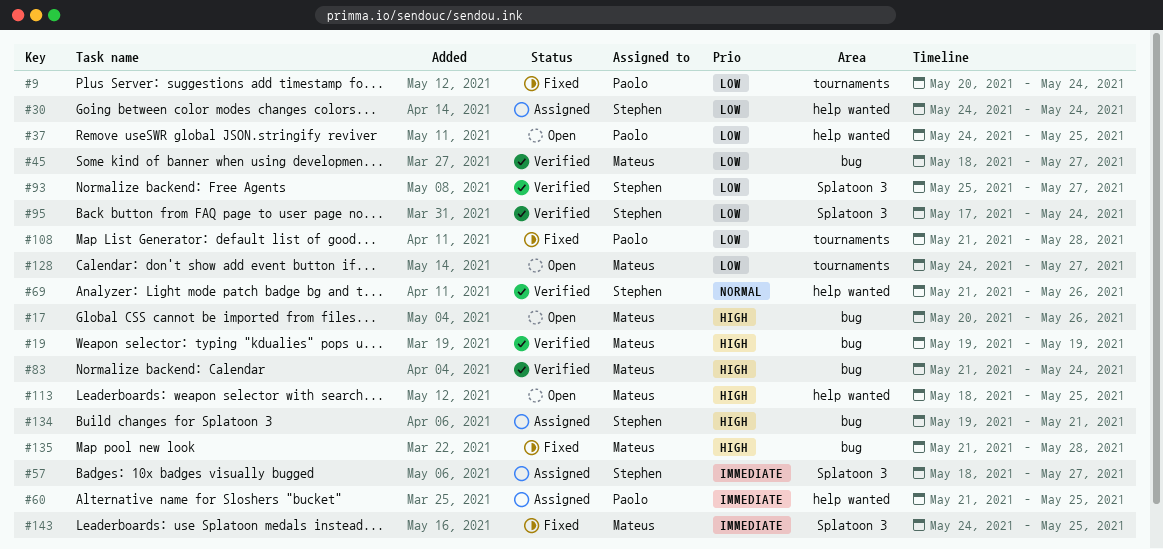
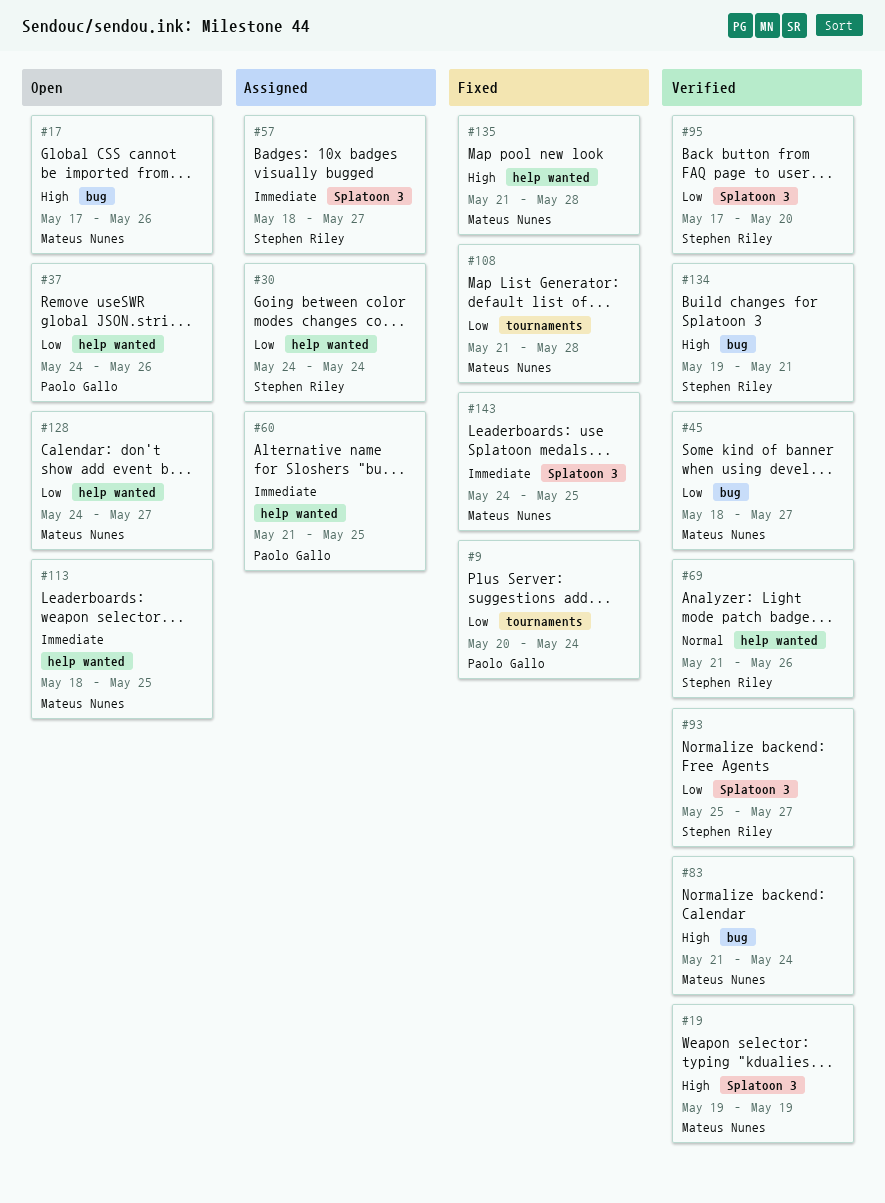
#17, start: May 20 -> May 17
#19, label: bug -> Splatoon 3
#37, due: May 25 -> May 26
#95, due: May 24 -> May 20
#108, owner: Paolo Gallo -> Mateus Nunes
#113, priority: High -> Immediate
#128, label: tournaments -> help wanted
#134, status: Assigned -> Verified
#135, label: bug -> help wanted

